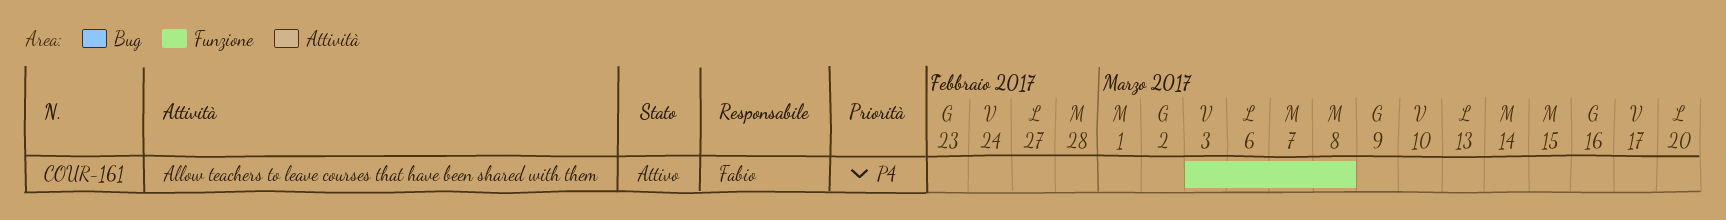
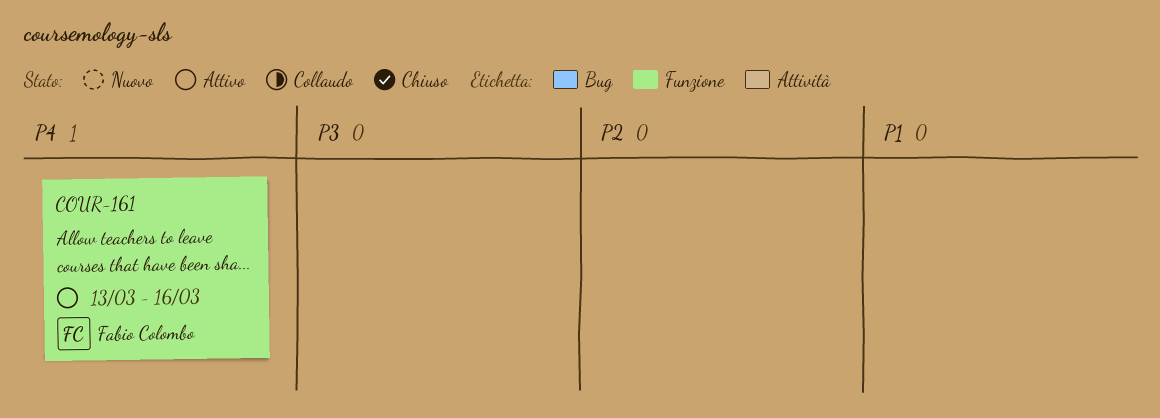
COUR-161, start: Mar 3 -> Mar 13
COUR-161, due: Mar 8 -> Mar 16

